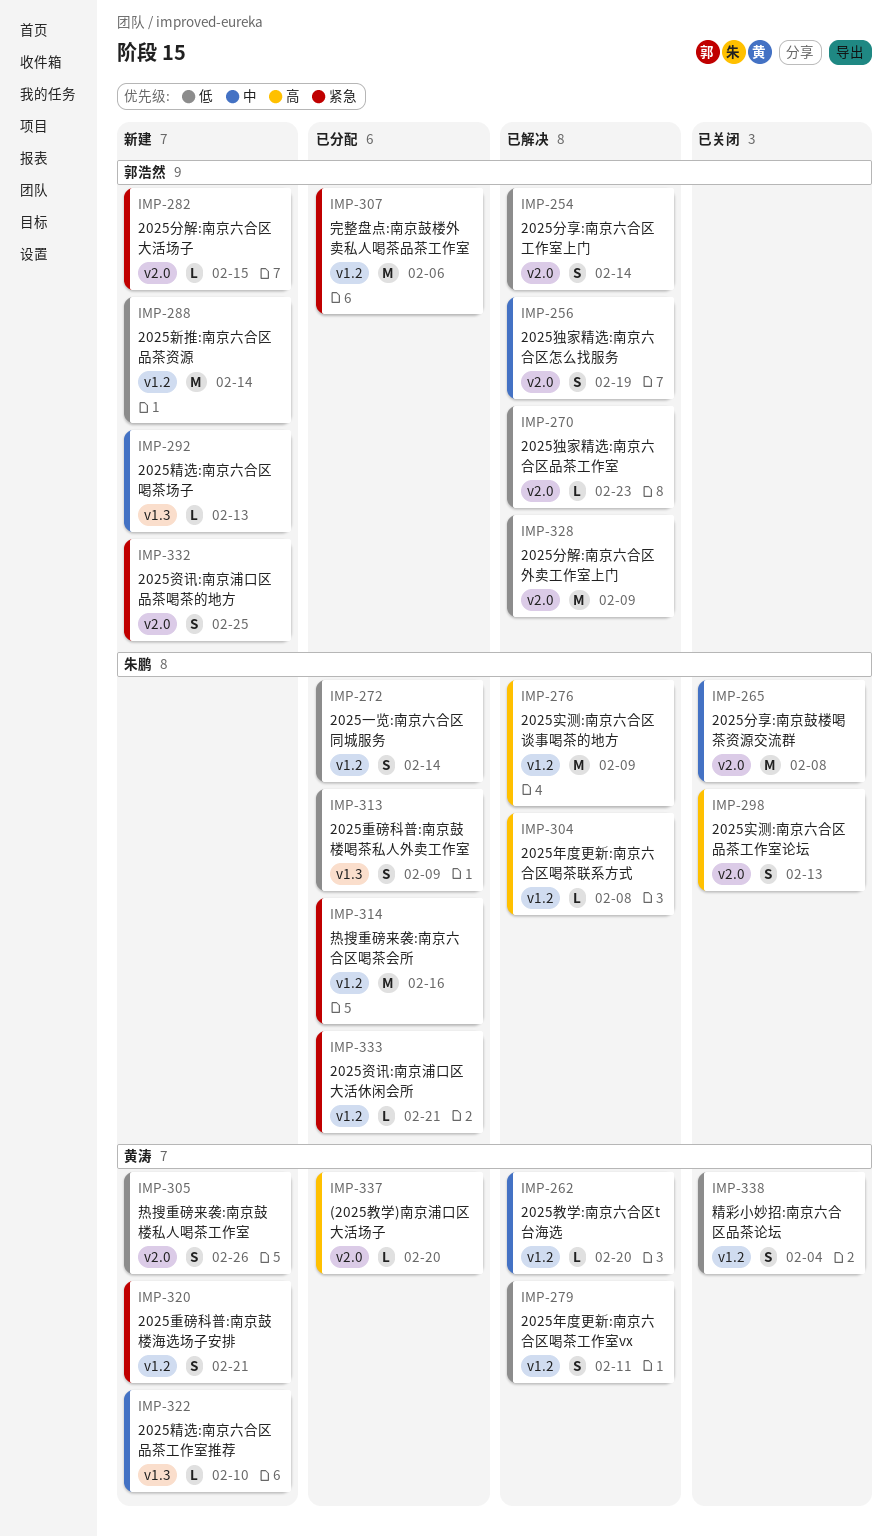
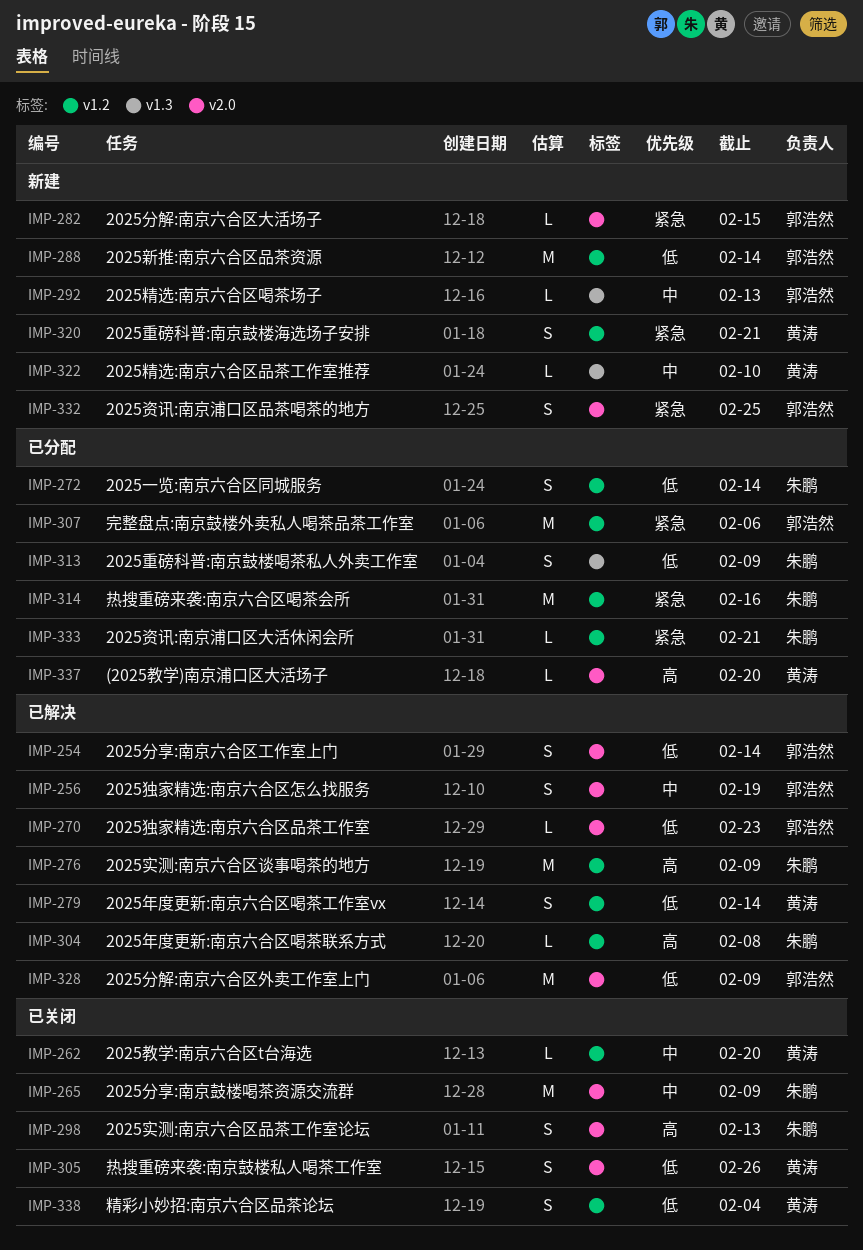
IMP-262, status: 已解决 -> 已关闭
IMP-265, due: Feb 8 -> Feb 9
IMP-279, due: Feb 11 -> Feb 14
IMP-305, status: 新建 -> 已关闭

